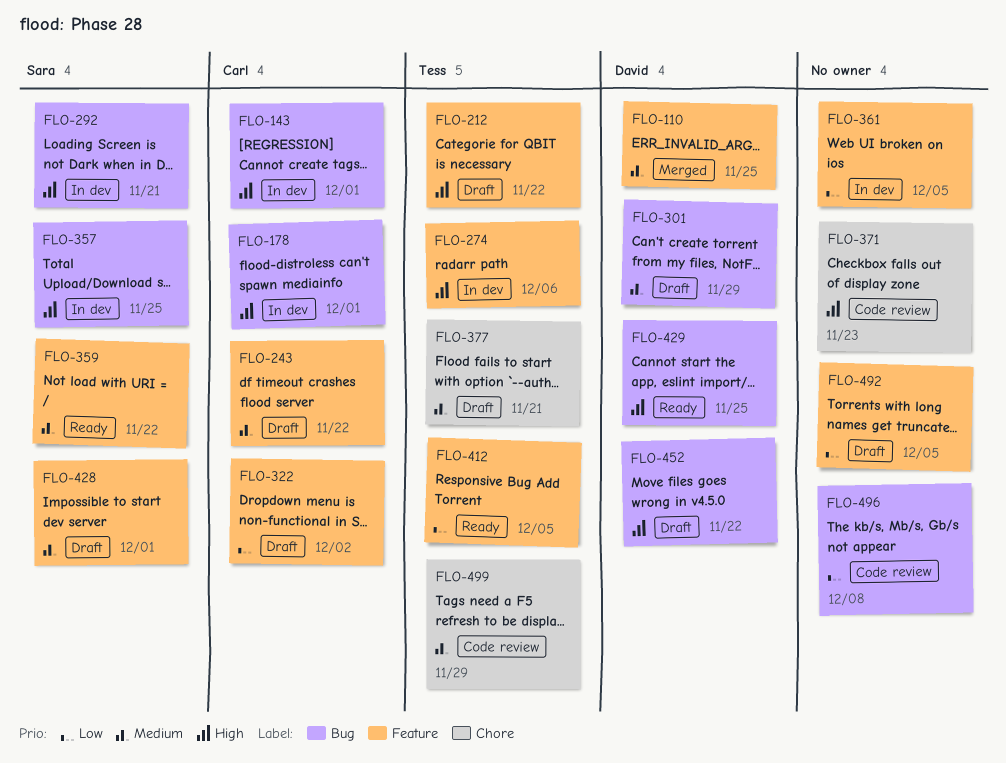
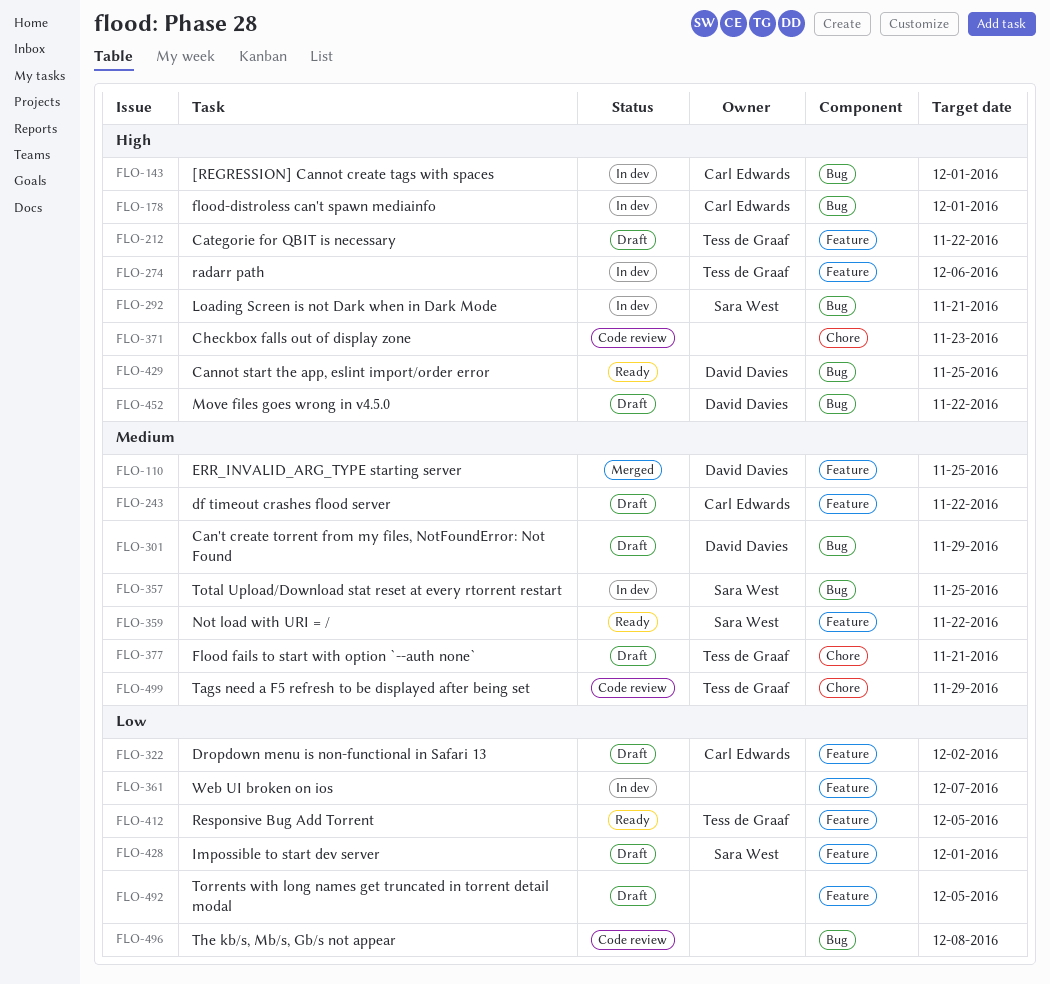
FLO-357, priority: High -> Medium
FLO-361, due: Dec 5 -> Dec 7
FLO-428, priority: Medium -> Low

